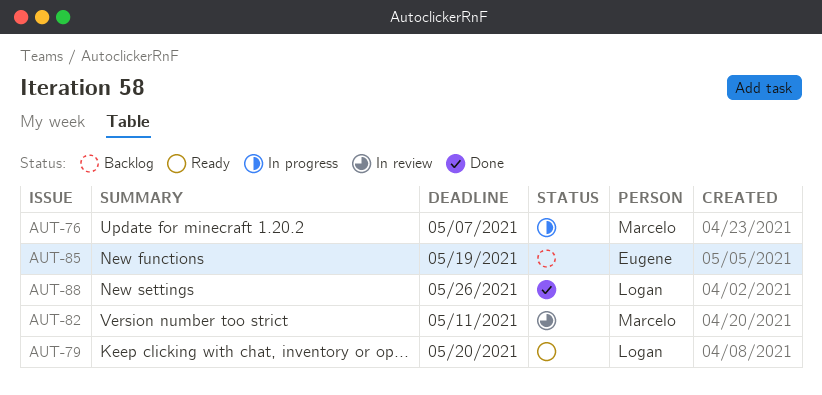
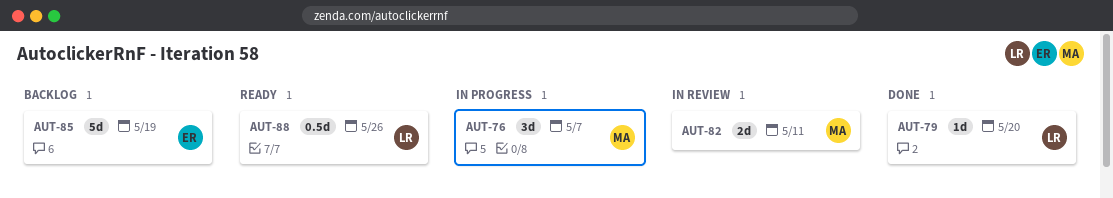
AUT-79, status: Ready -> Done
AUT-88, status: Done -> Ready

